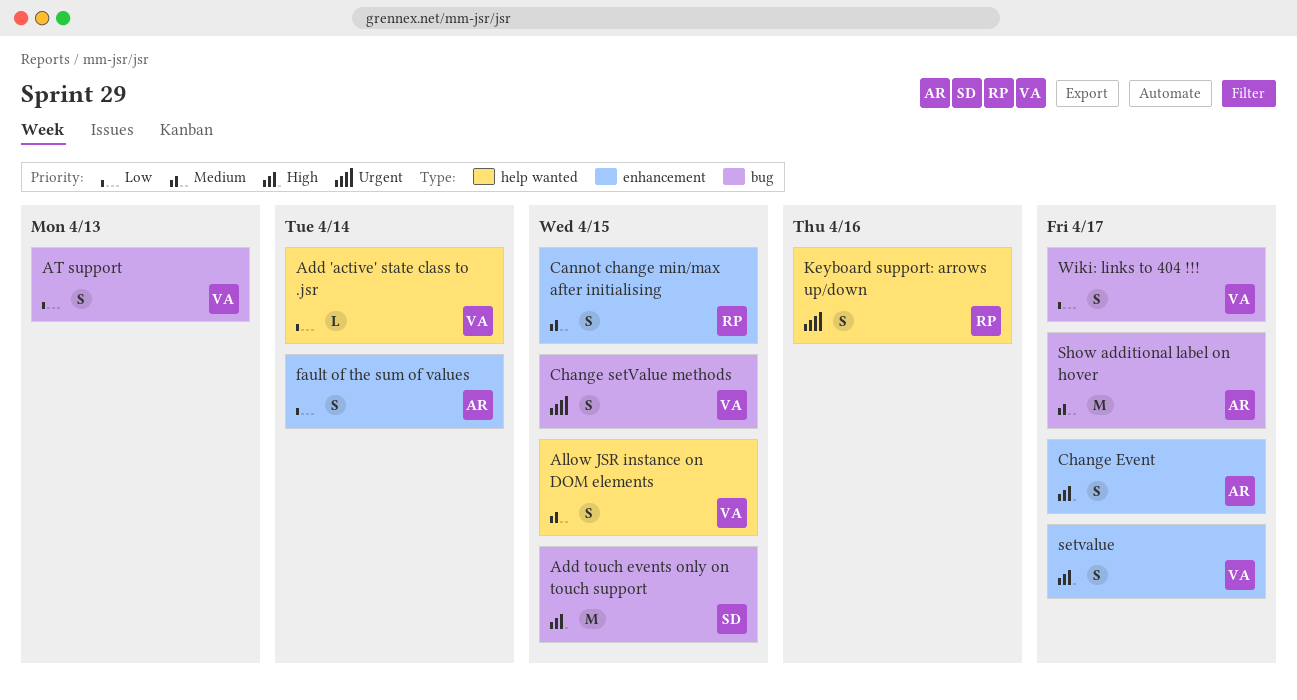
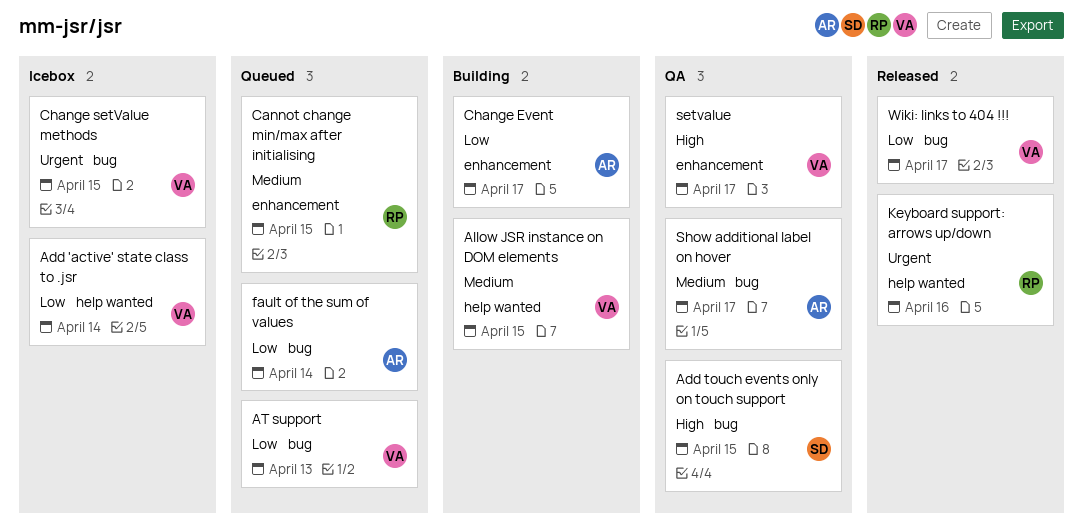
Change Event, priority: High -> Low
fault of the sum of values, label: enhancement -> bug

